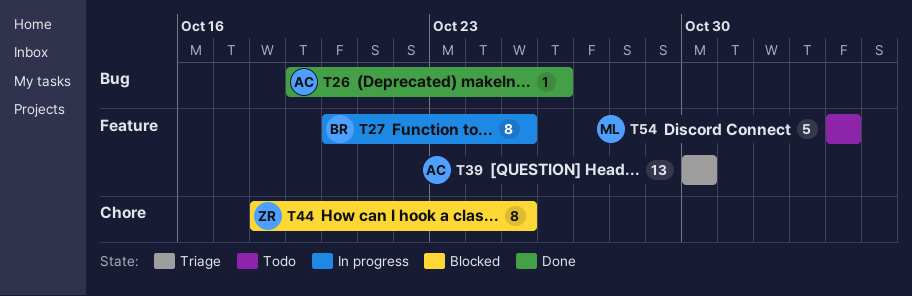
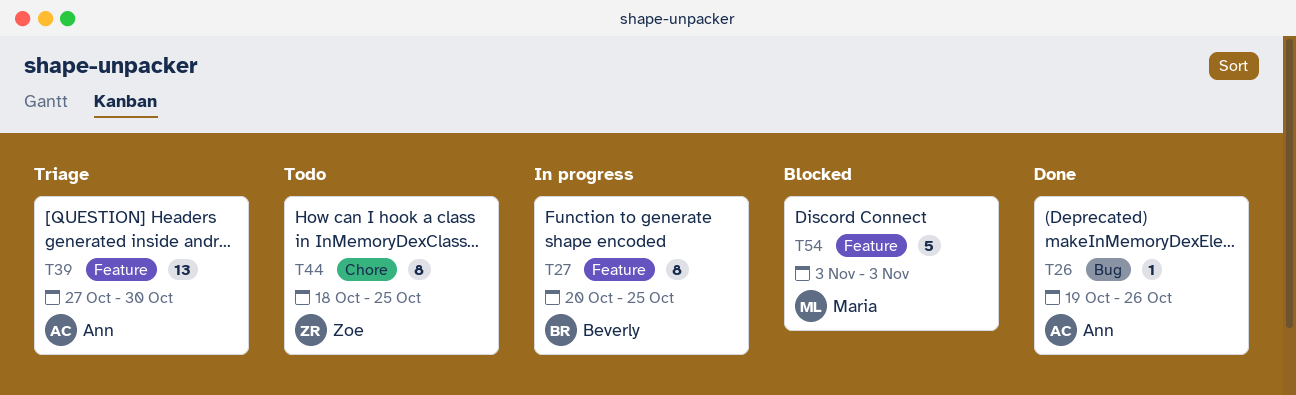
T39, start: Oct 30 -> Oct 27
T44, status: Blocked -> Todo
T54, status: Todo -> Blocked

